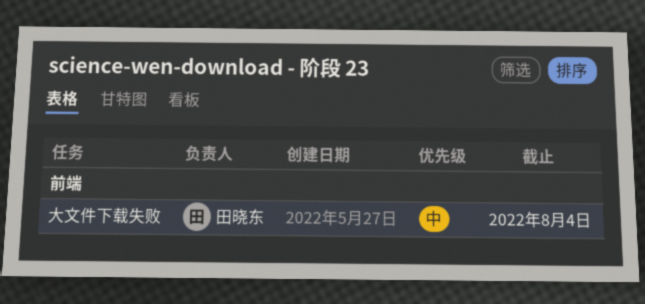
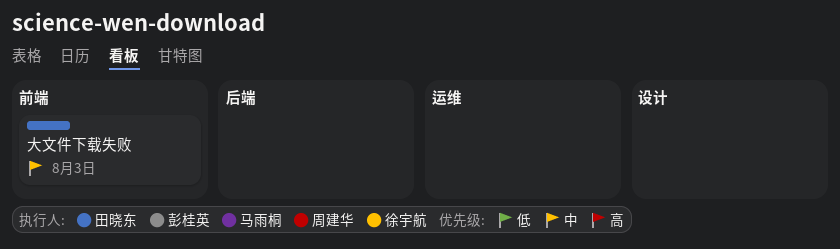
大文件下载失败, due: Aug 4 -> Aug 3

